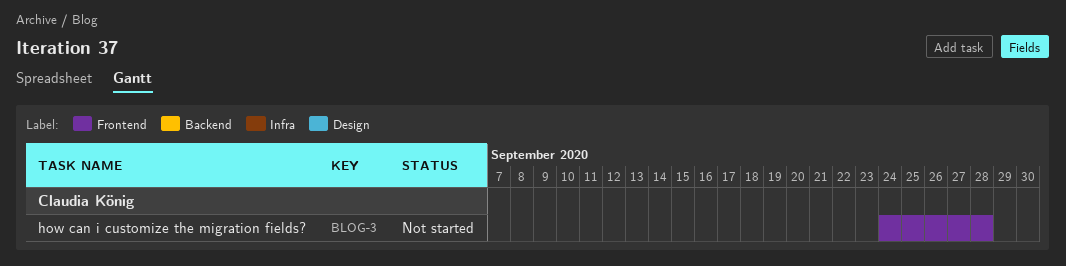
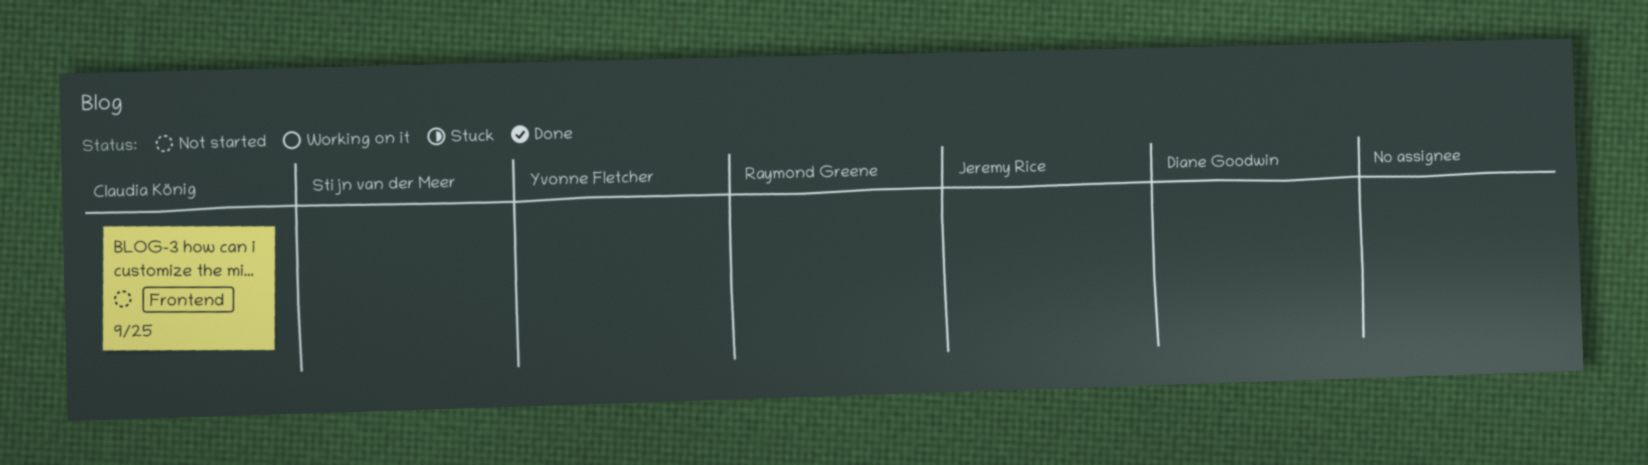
BLOG-3, due: Sep 28 -> Sep 25

